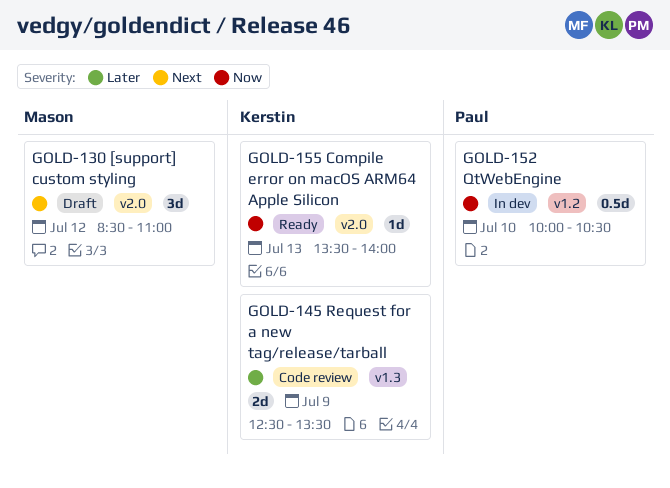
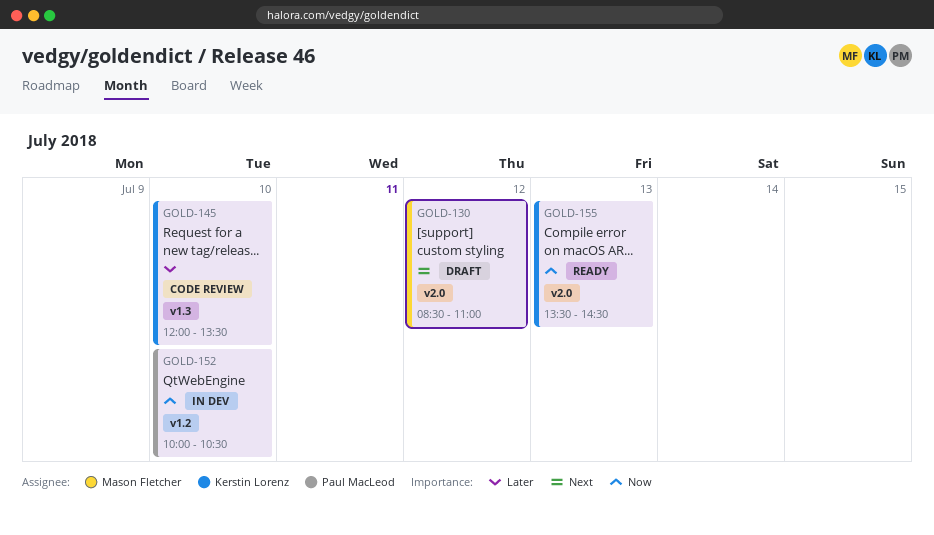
GOLD-145, day: Jul 9 -> Jul 10
GOLD-145, begins: 12:30 -> 12:00
GOLD-155, ends: 14:00 -> 14:30

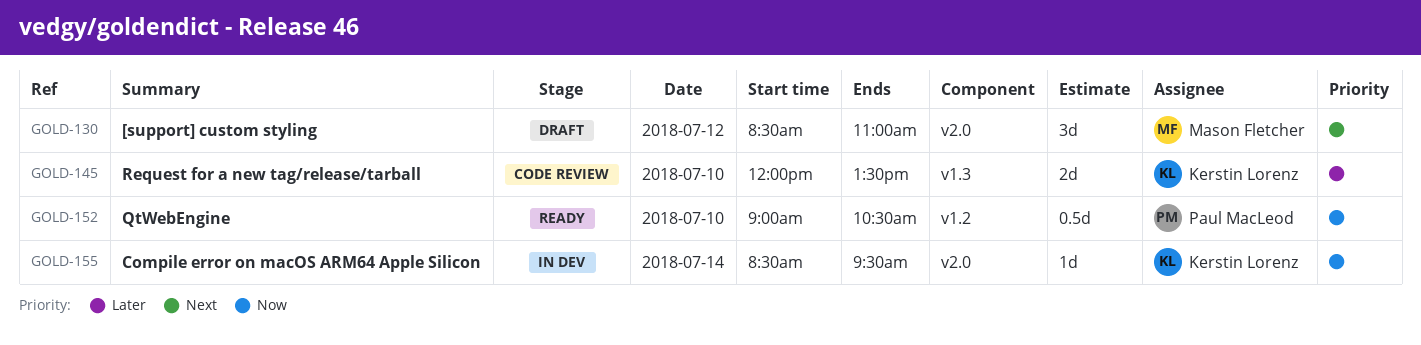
GOLD-152, status: In dev -> Ready
GOLD-152, begins: 10:00 -> 09:00
GOLD-155, status: Ready -> In dev
GOLD-155, day: Jul 13 -> Jul 14
GOLD-155, begins: 13:30 -> 08:30
GOLD-155, ends: 14:30 -> 09:30

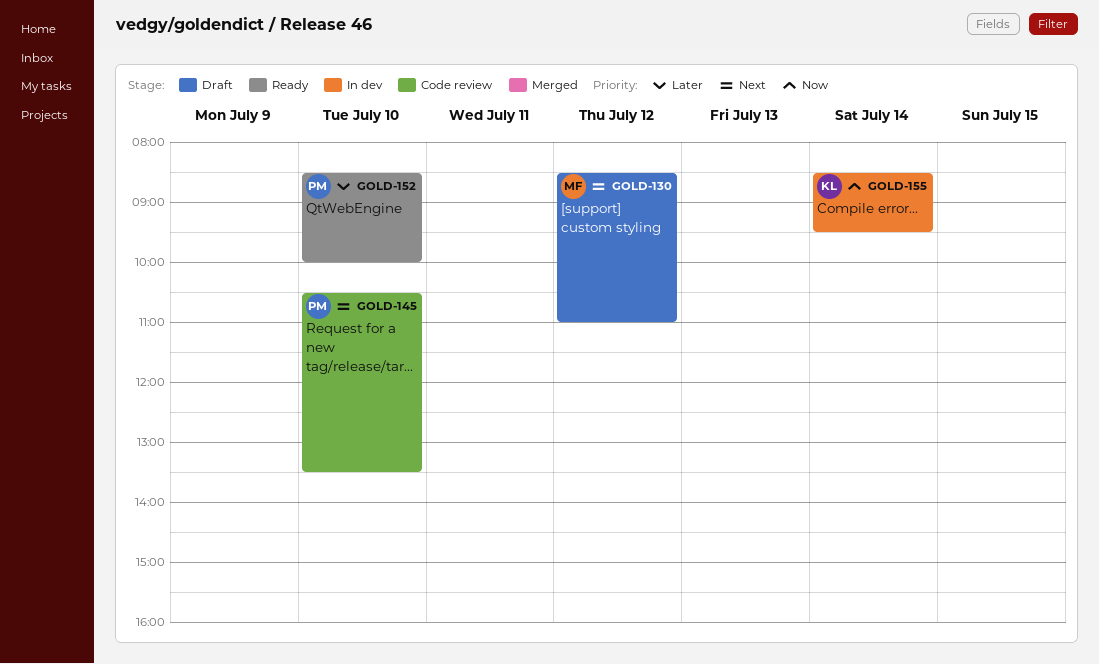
GOLD-145, owner: Kerstin Lorenz -> Paul MacLeod
GOLD-145, priority: Later -> Next
GOLD-145, begins: 12:00 -> 10:30
GOLD-152, priority: Now -> Later
GOLD-152, begins: 09:00 -> 08:30
GOLD-152, ends: 10:30 -> 10:00

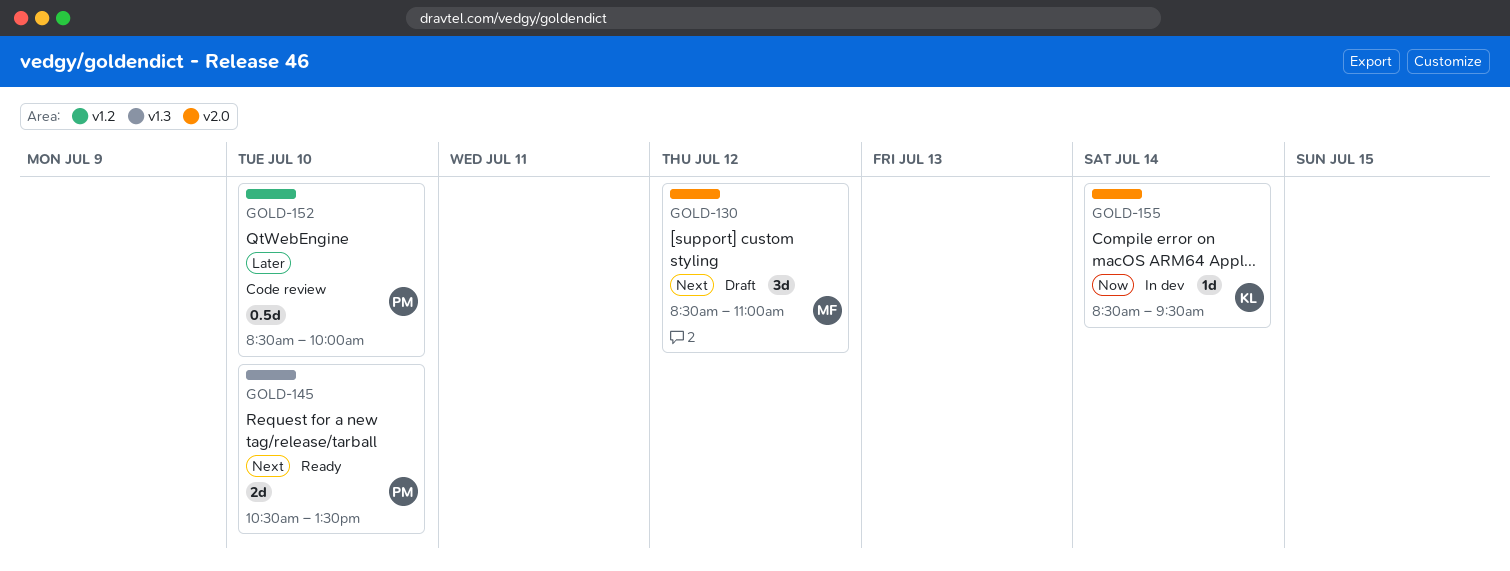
GOLD-145, status: Code review -> Ready
GOLD-152, status: Ready -> Code review

